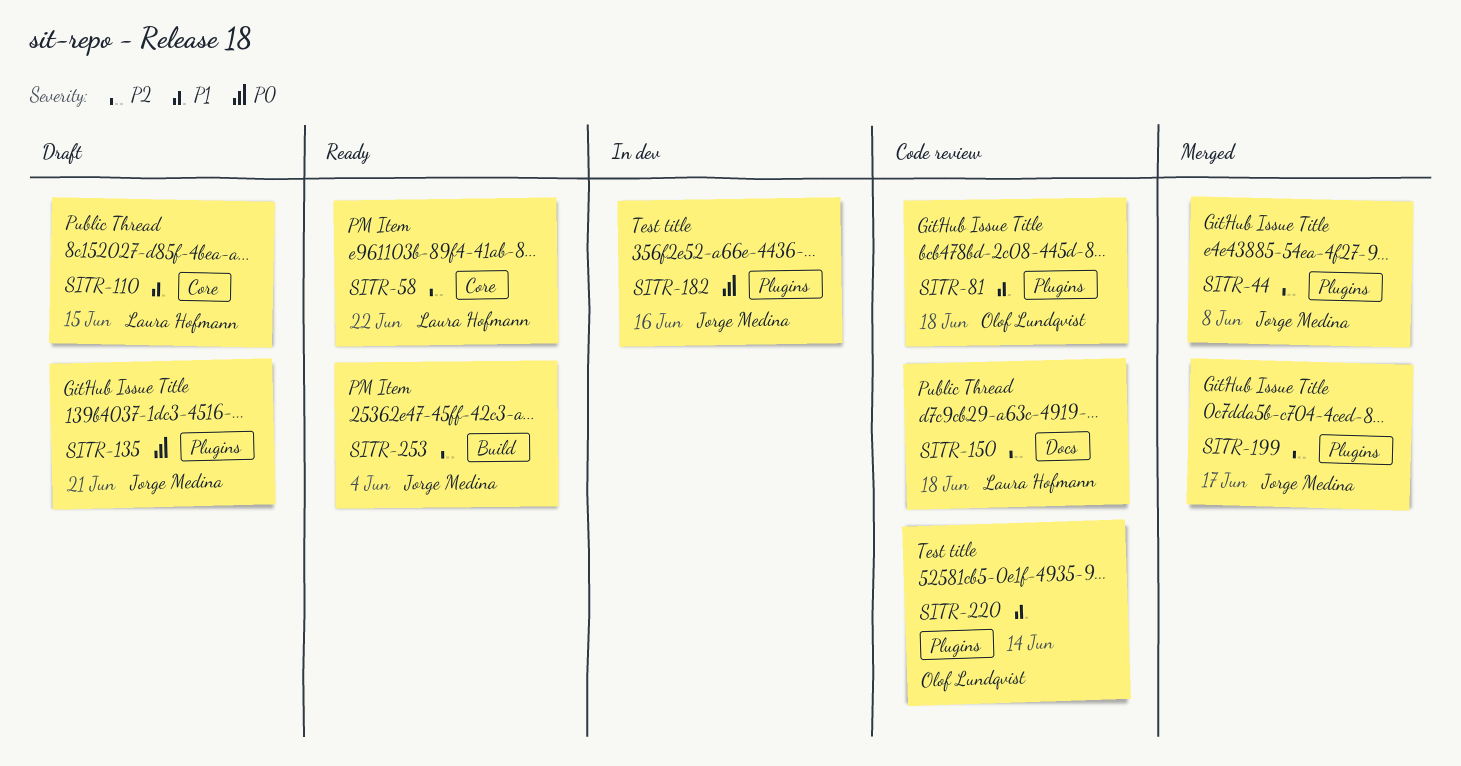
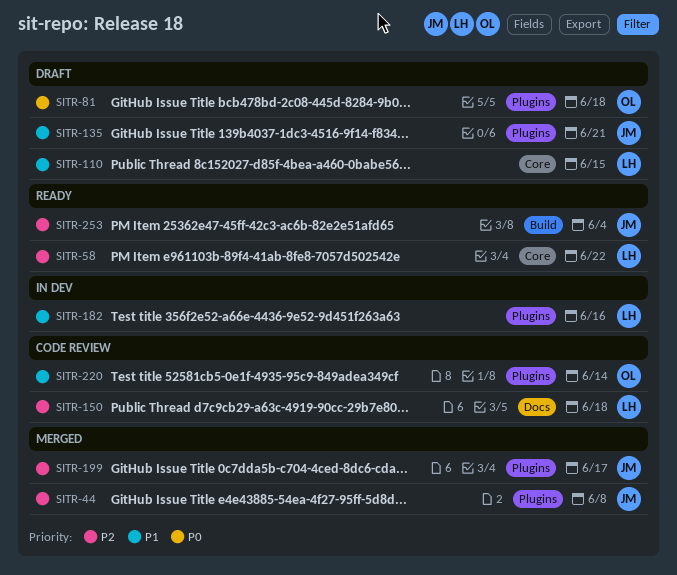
SITR-81, status: Code review -> Draft
SITR-81, priority: P1 -> P0
SITR-135, priority: P0 -> P1
SITR-182, owner: Jorge Medina -> Laura Hofmann
SITR-182, priority: P0 -> P1

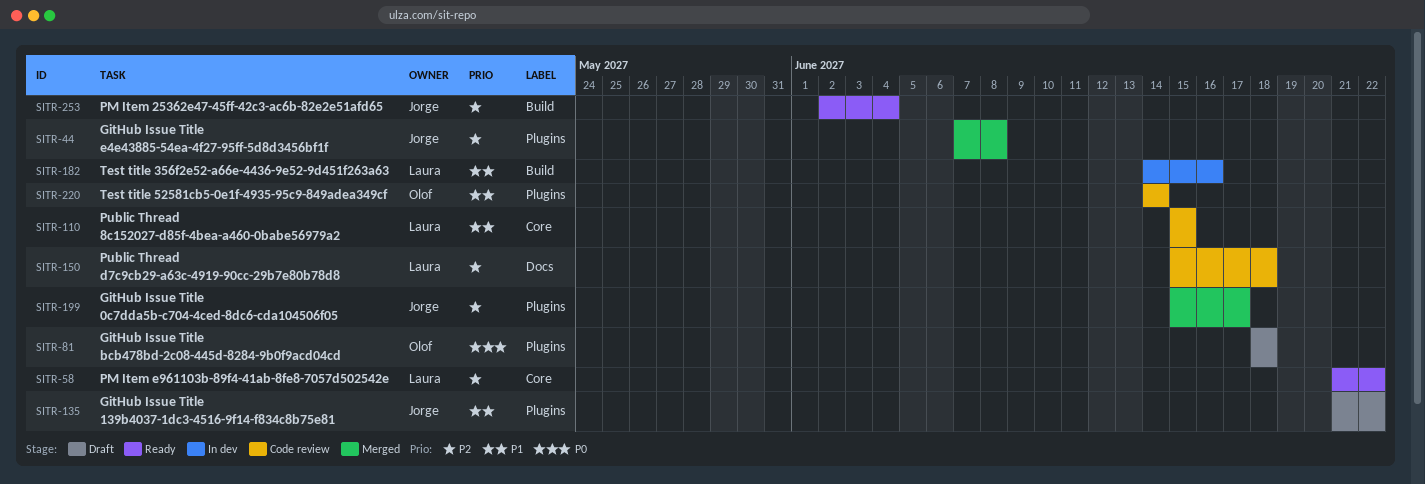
SITR-110, status: Draft -> Code review
SITR-135, due: Jun 21 -> Jun 22
SITR-182, label: Plugins -> Build

